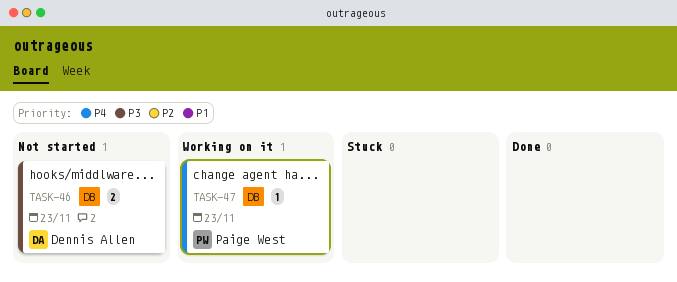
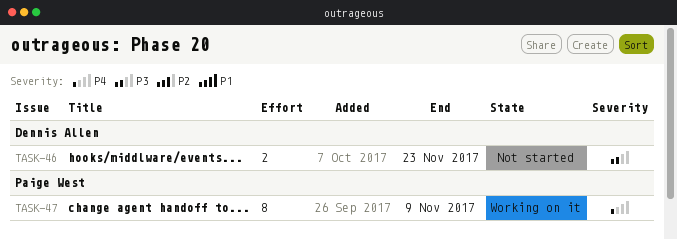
TASK-47, estimate: 1 -> 8
TASK-47, due: Nov 23 -> Nov 9

